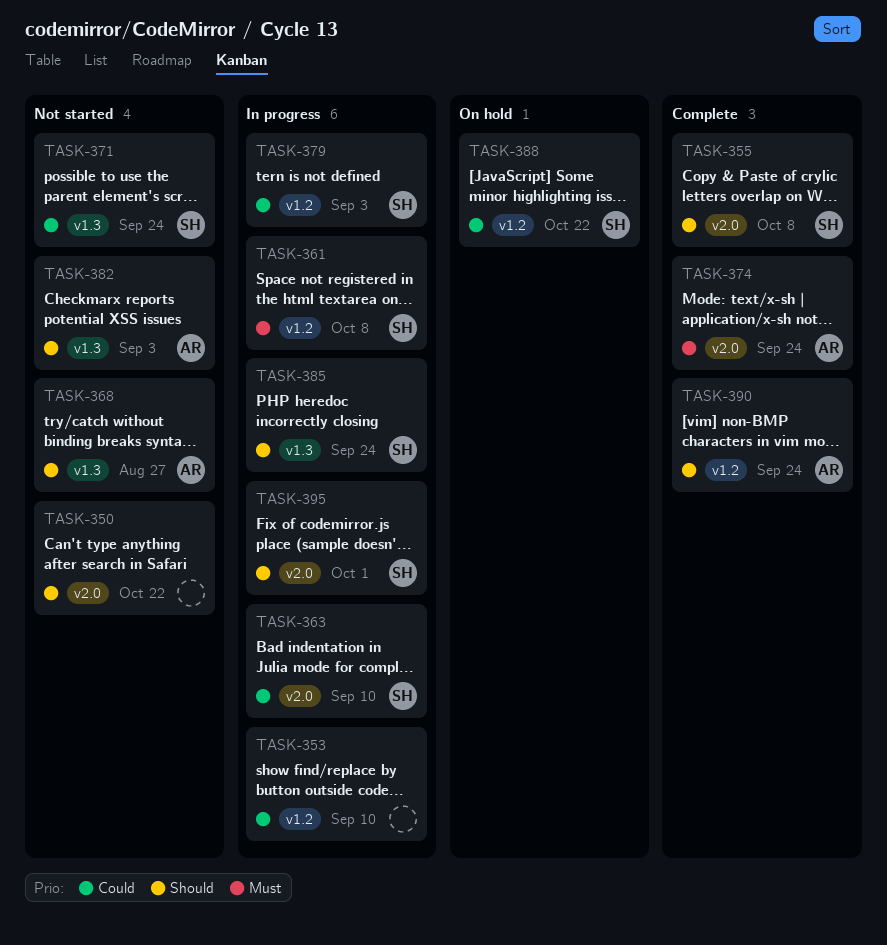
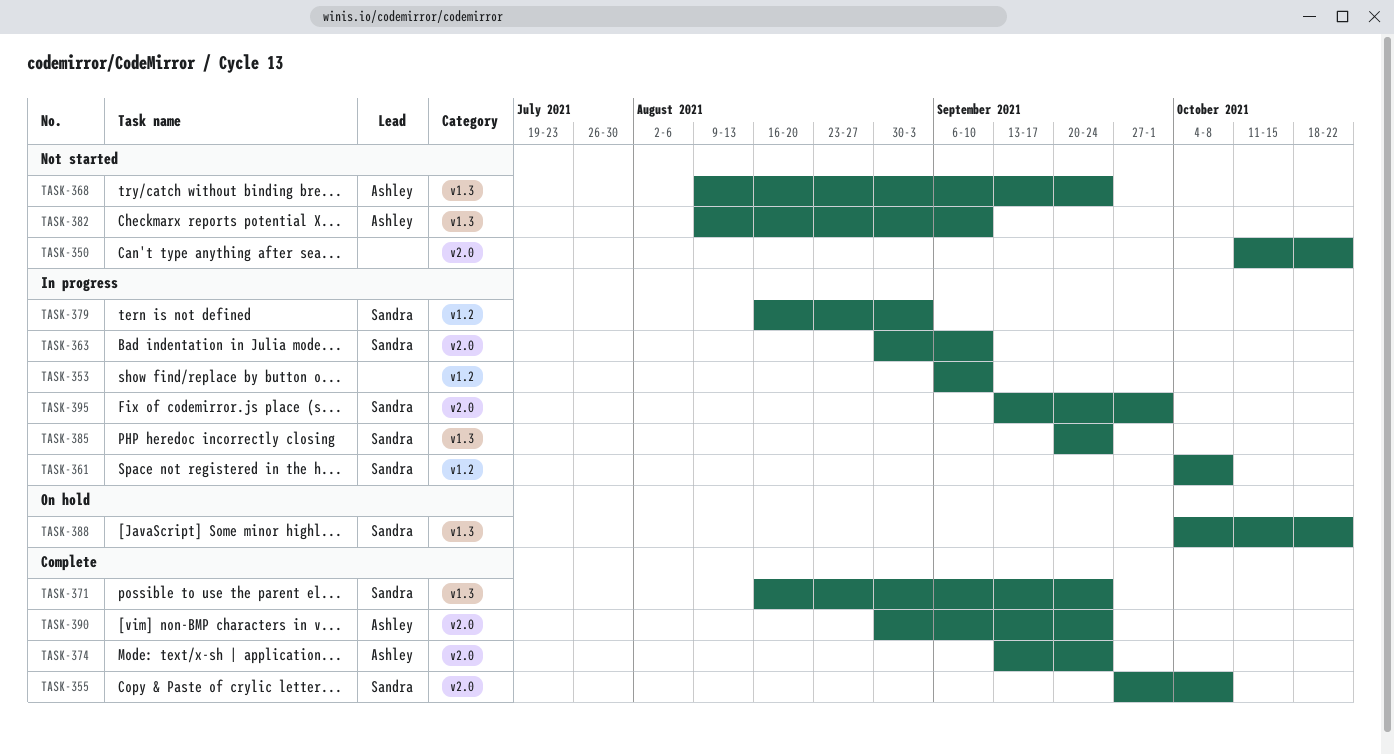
TASK-368, due: Aug 27 -> Sep 24
TASK-371, status: Not started -> Complete
TASK-382, due: Sep 3 -> Sep 10
TASK-388, label: v1.2 -> v1.3
TASK-390, label: v1.2 -> v2.0

